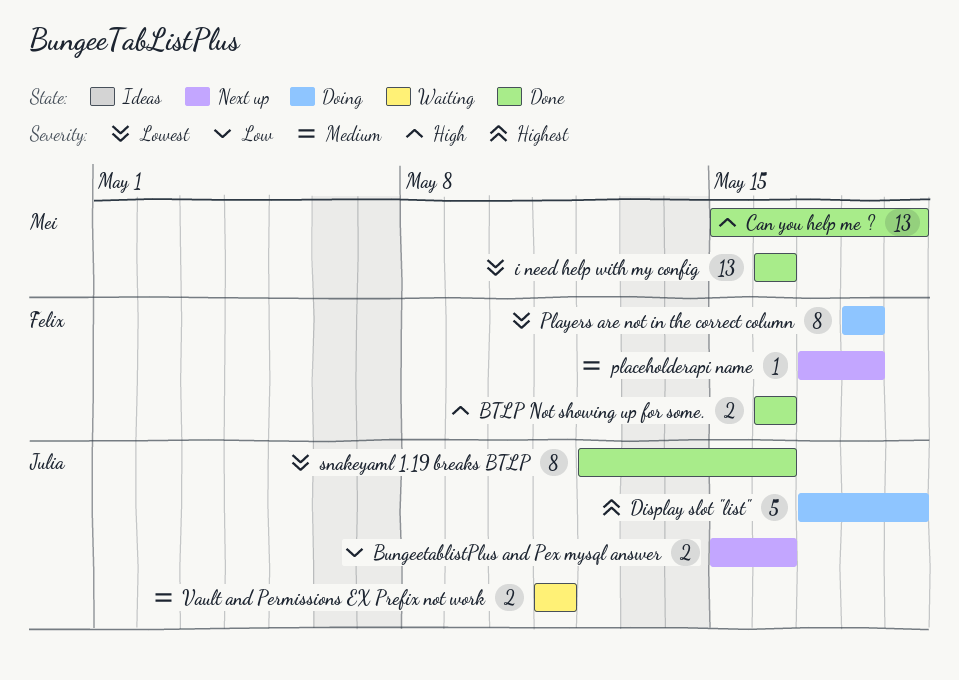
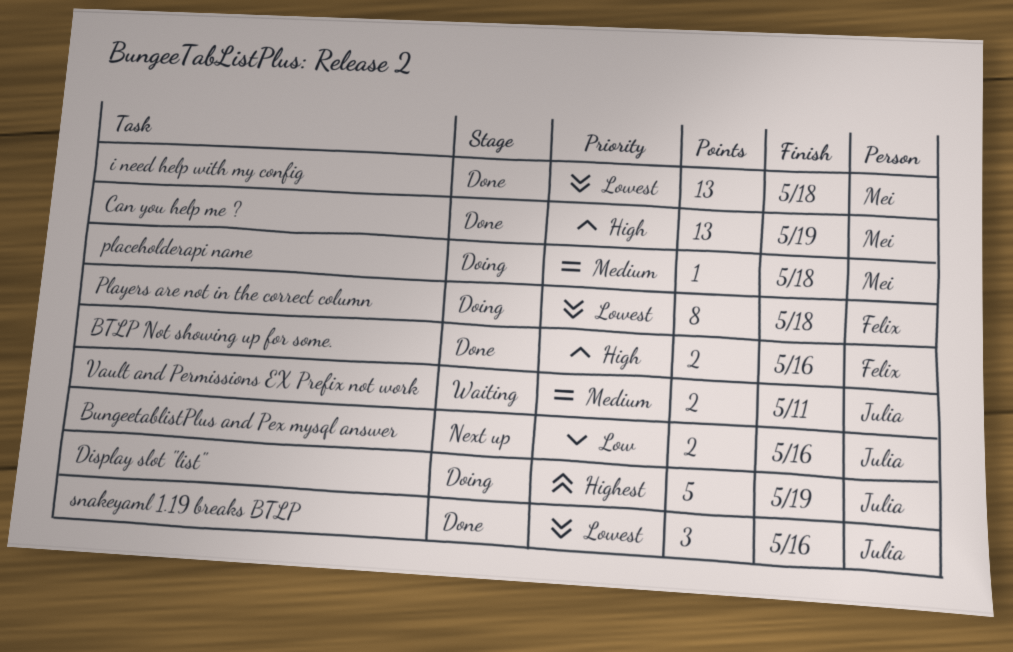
i need help with my config, due: May 16 -> May 18
placeholderapi name, status: Next up -> Doing
placeholderapi name, owner: Felix -> Mei
snakeyaml 1.19 breaks BTLP, estimate: 8 -> 3

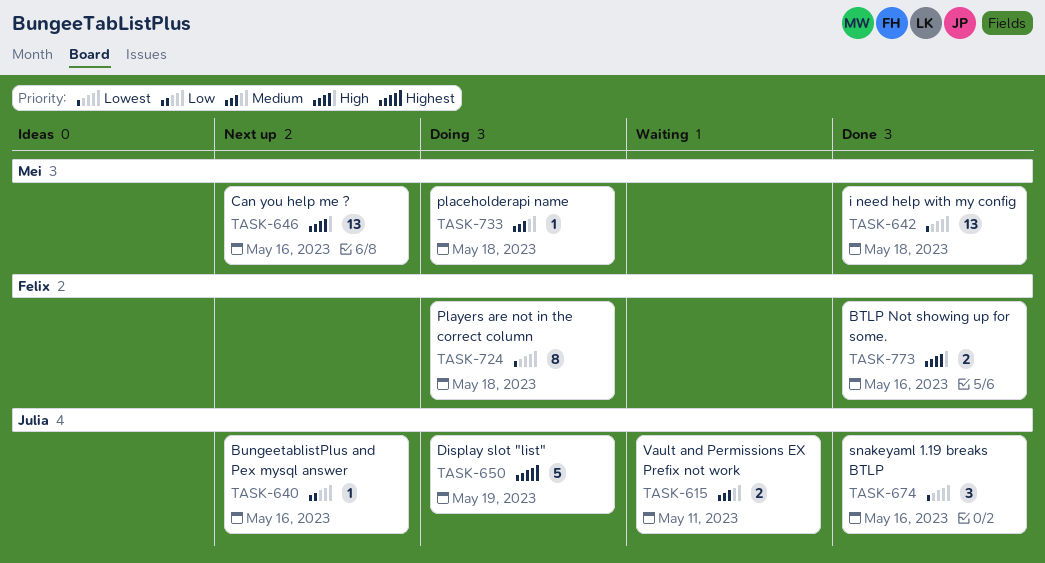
BungeetablistPlus and Pex mysql answer, estimate: 2 -> 1
Can you help me ?, status: Done -> Next up
Can you help me ?, due: May 19 -> May 16

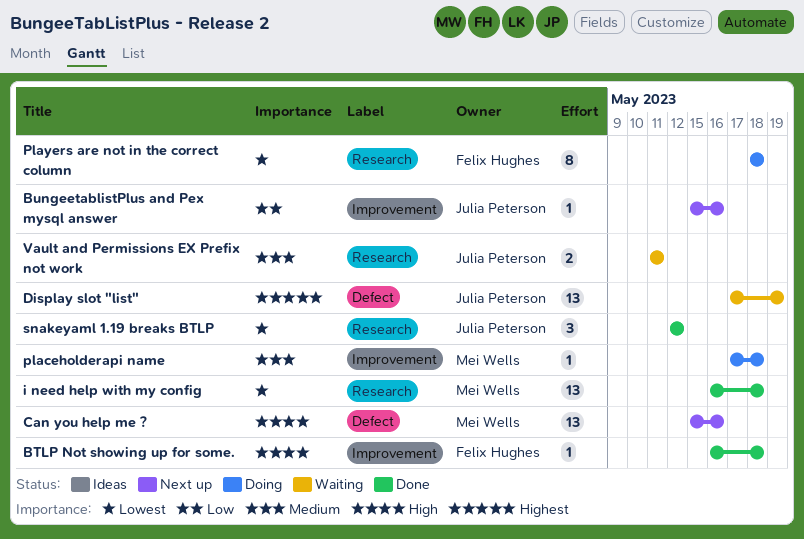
BTLP Not showing up for some., estimate: 2 -> 1
BTLP Not showing up for some., due: May 16 -> May 18
Display slot "list", status: Doing -> Waiting
Display slot "list", estimate: 5 -> 13
snakeyaml 1.19 breaks BTLP, due: May 16 -> May 12

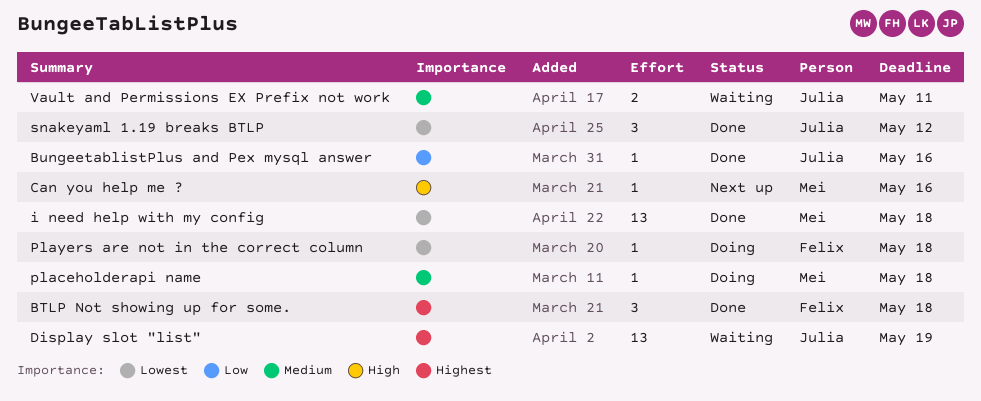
BTLP Not showing up for some., priority: High -> Highest
BTLP Not showing up for some., estimate: 1 -> 3
BungeetablistPlus and Pex mysql answer, status: Next up -> Done
Can you help me ?, estimate: 13 -> 1
Players are not in the correct column, estimate: 8 -> 1

